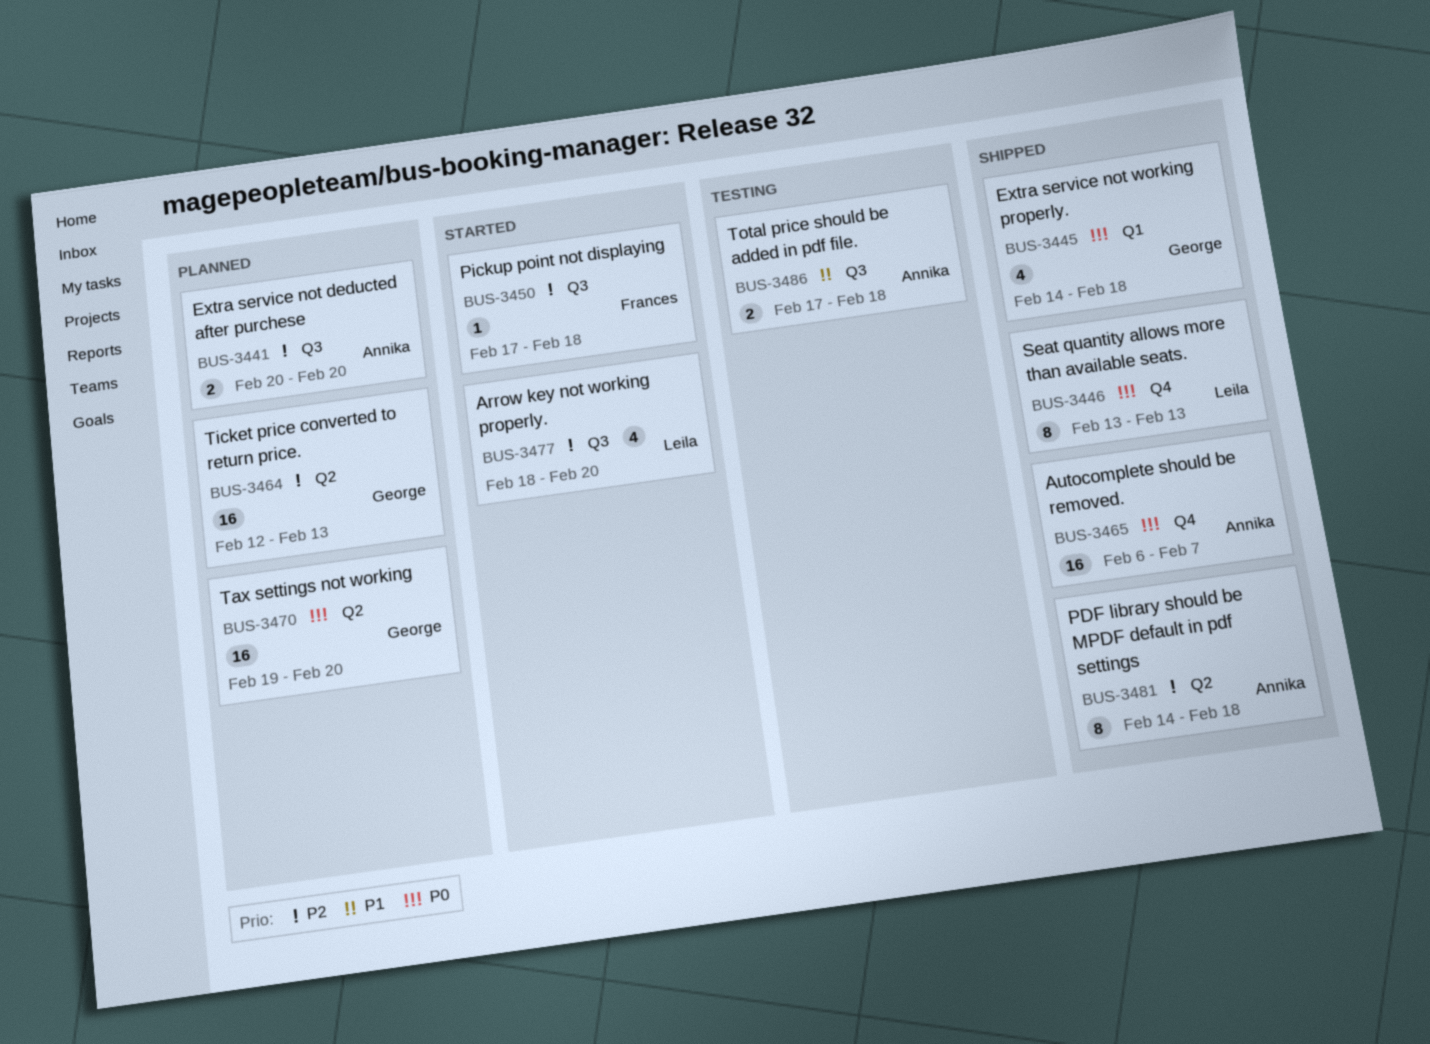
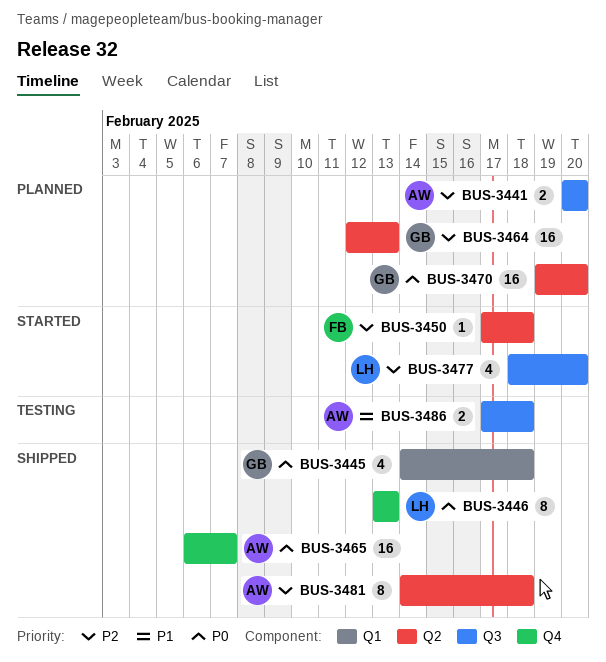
BUS-3450, label: Q3 -> Q2

